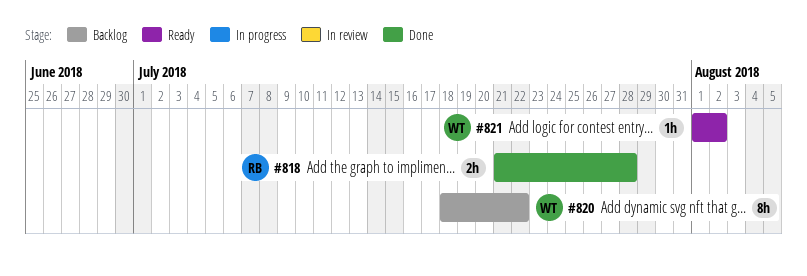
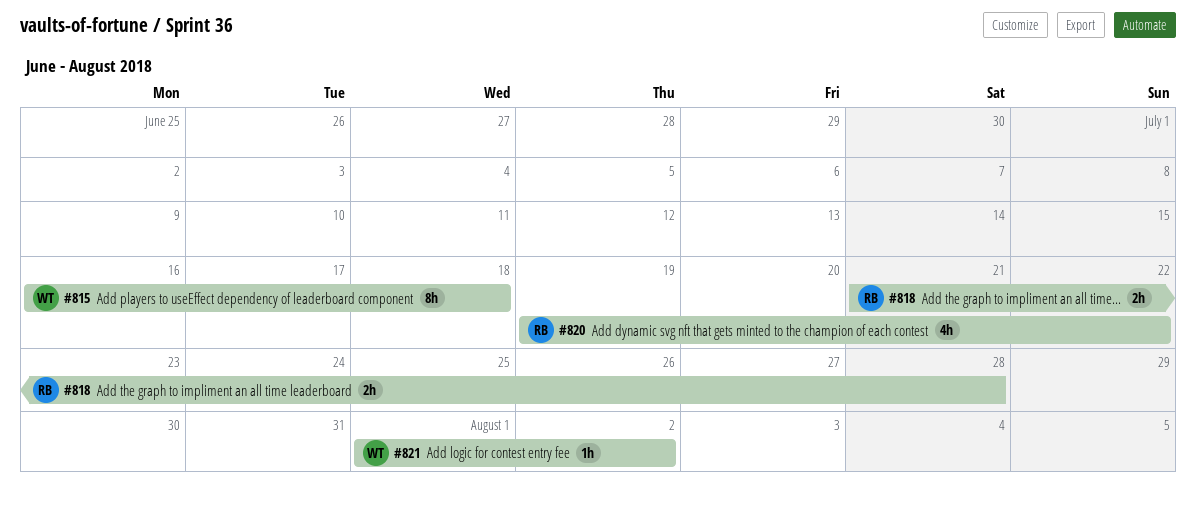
#815: none -> present
#820, owner: WT -> RB
#820, estimate: 8h -> 4h
#820, start: Jul 18 -> Jul 19

